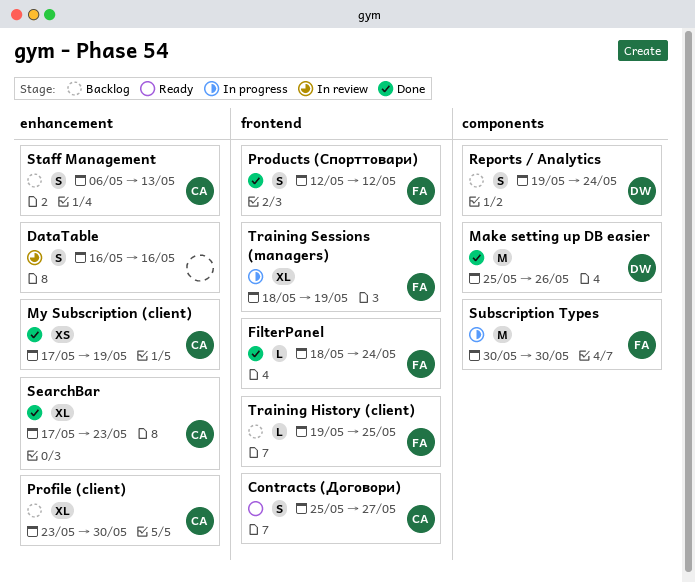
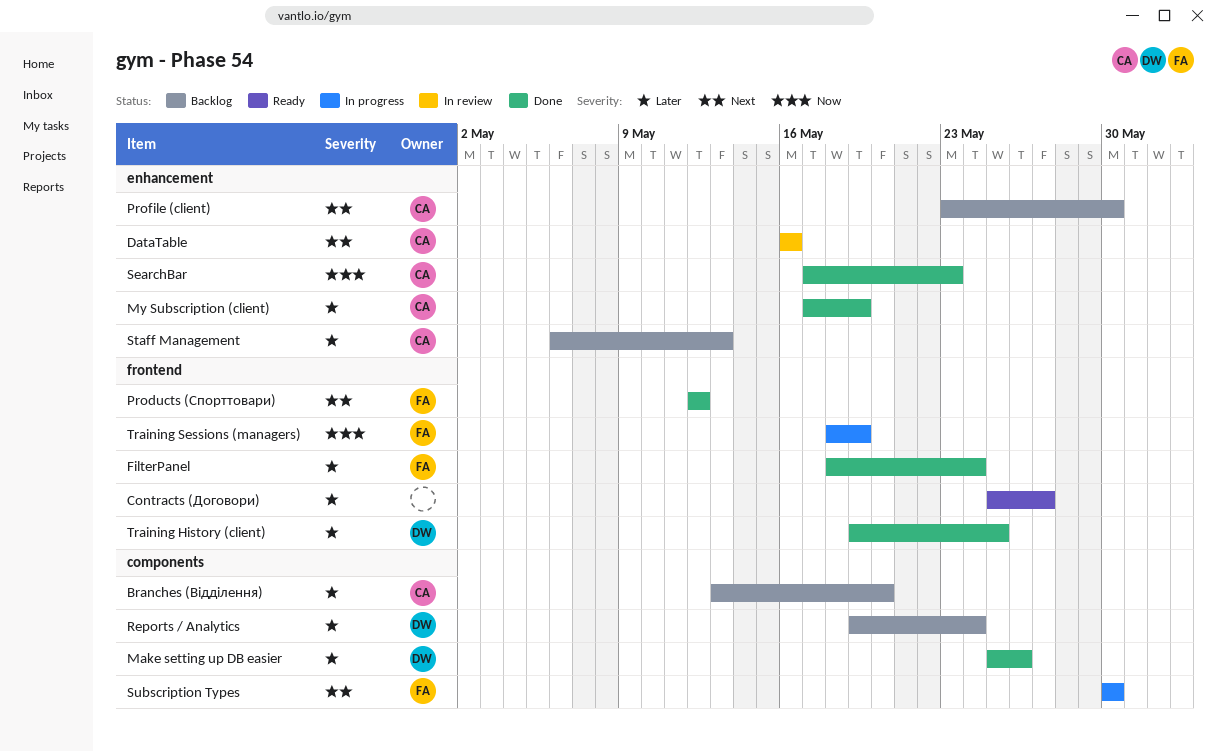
Branches (Відділення): none -> present
Contracts (Договори), owner: CA -> none
DataTable, owner: none -> CA
Training History (client), status: Backlog -> Done
Training History (client), owner: FA -> DW

